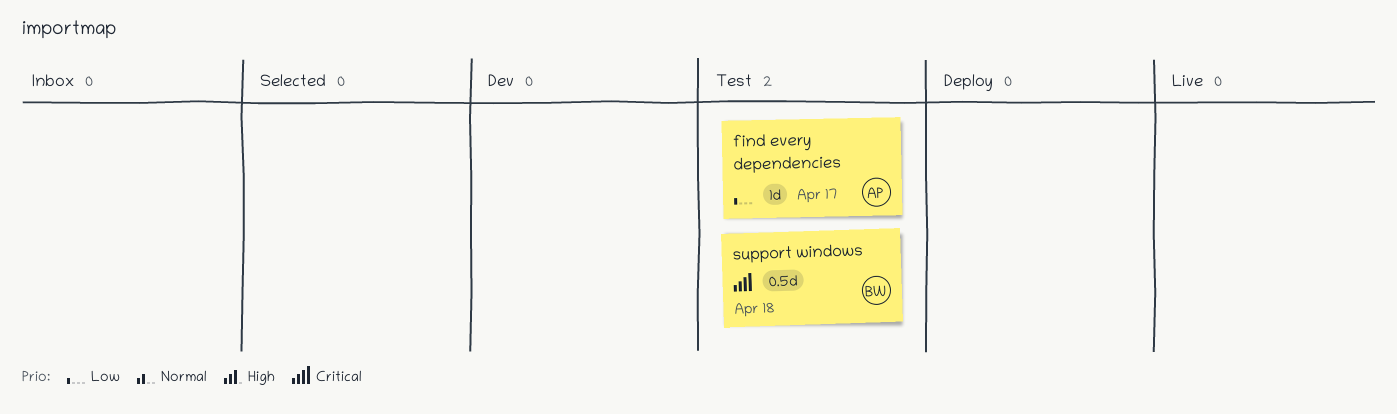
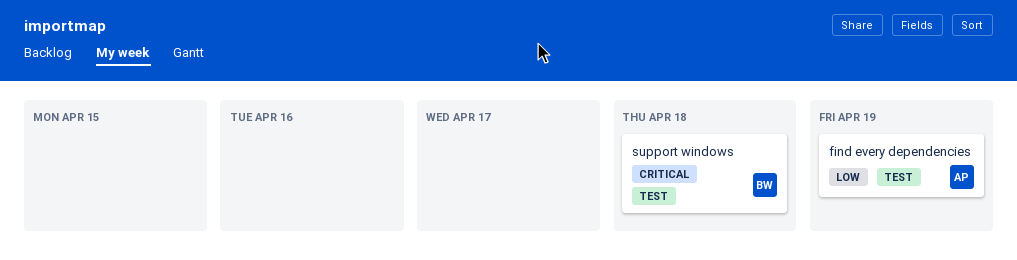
find every dependencies, due: Apr 17 -> Apr 19

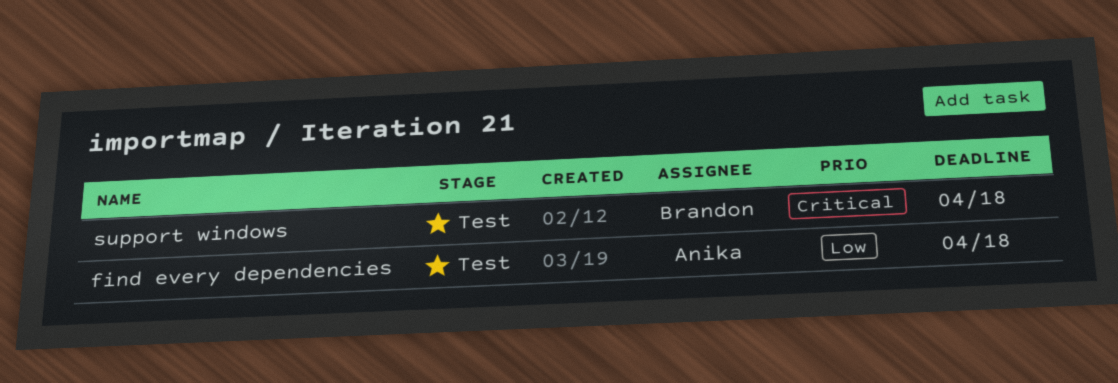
find every dependencies, due: Apr 19 -> Apr 18

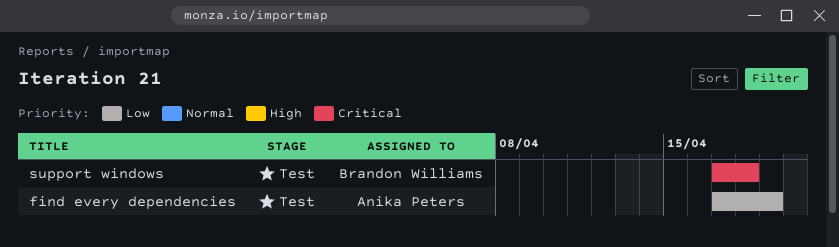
find every dependencies, due: Apr 18 -> Apr 19

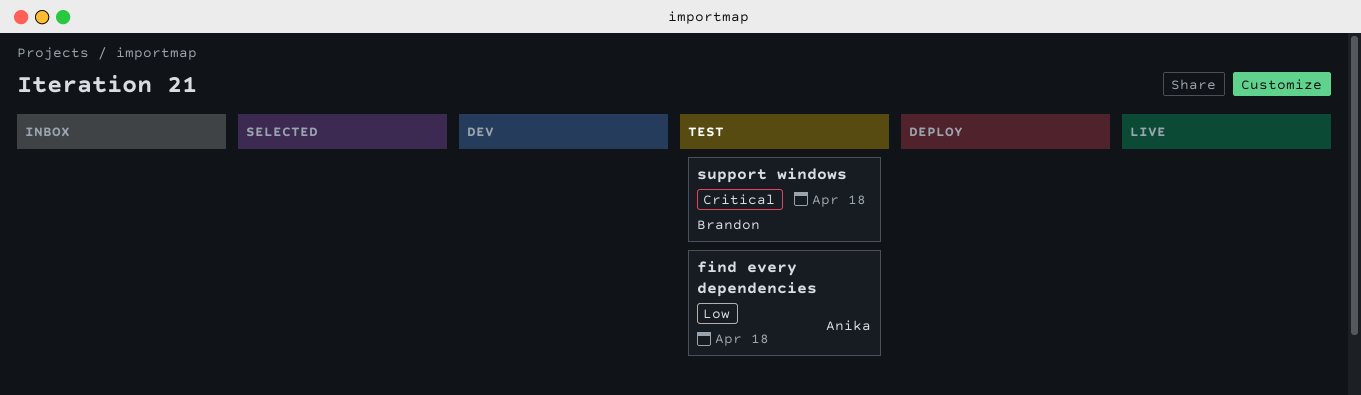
find every dependencies, due: Apr 19 -> Apr 18

